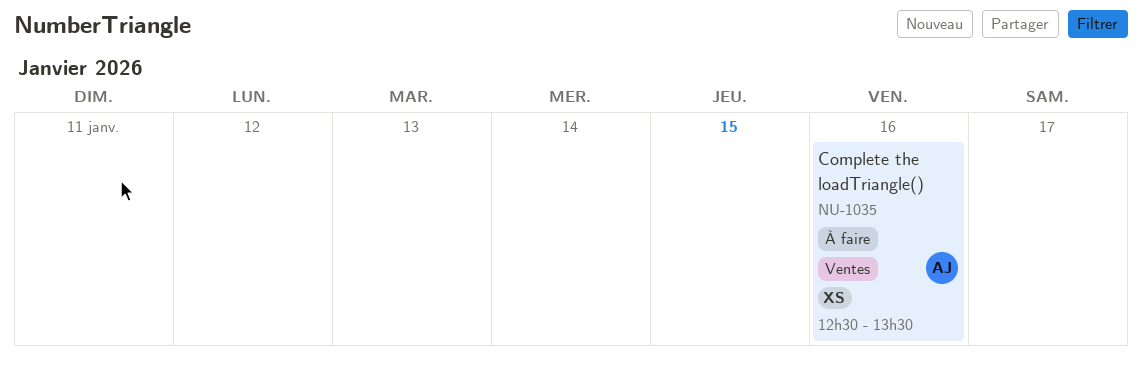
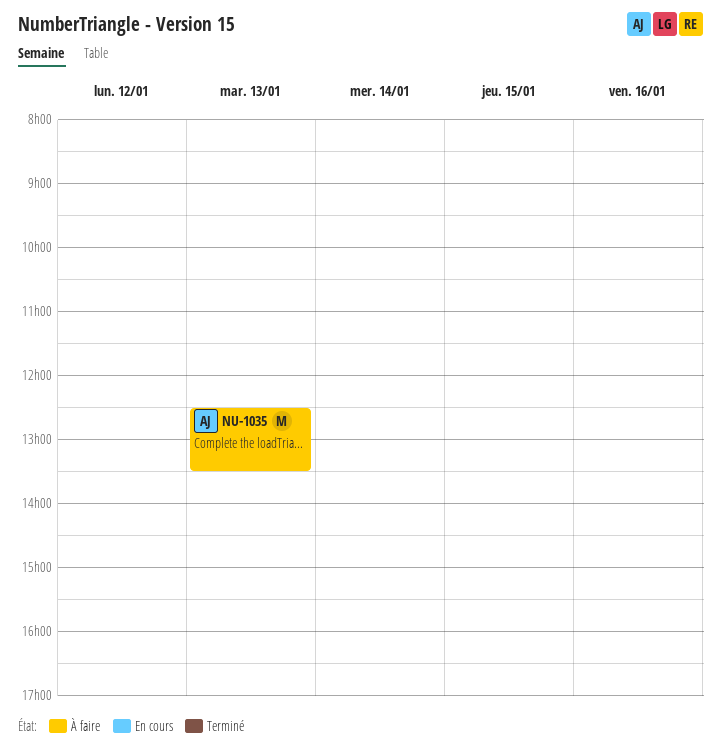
NU-1035, estimate: XS -> M
NU-1035, day: Jan 16 -> Jan 13

